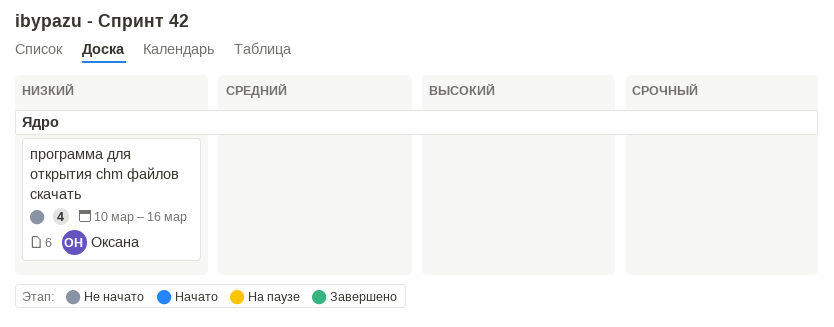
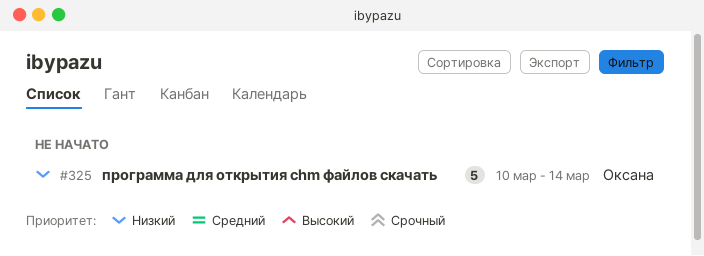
программа для открытия chm файлов скачать, estimate: 4 -> 5
программа для открытия chm файлов скачать, due: Mar 16 -> Mar 14

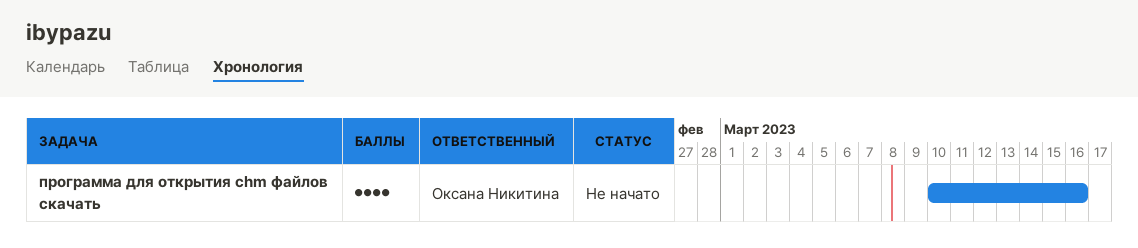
программа для открытия chm файлов скачать, estimate: 5 -> 4
программа для открытия chm файлов скачать, due: Mar 14 -> Mar 16

